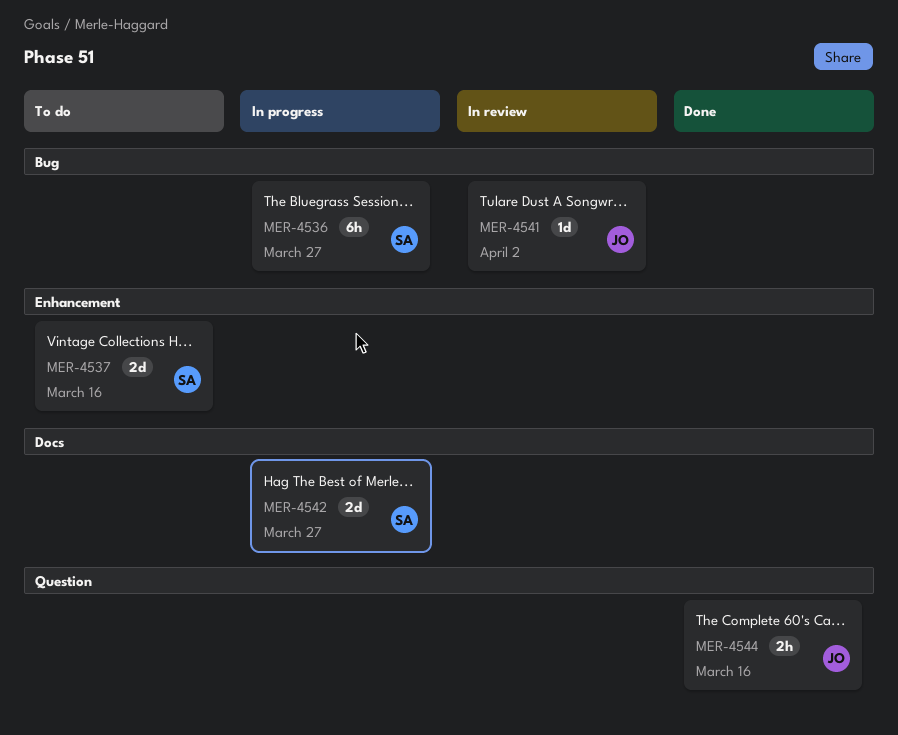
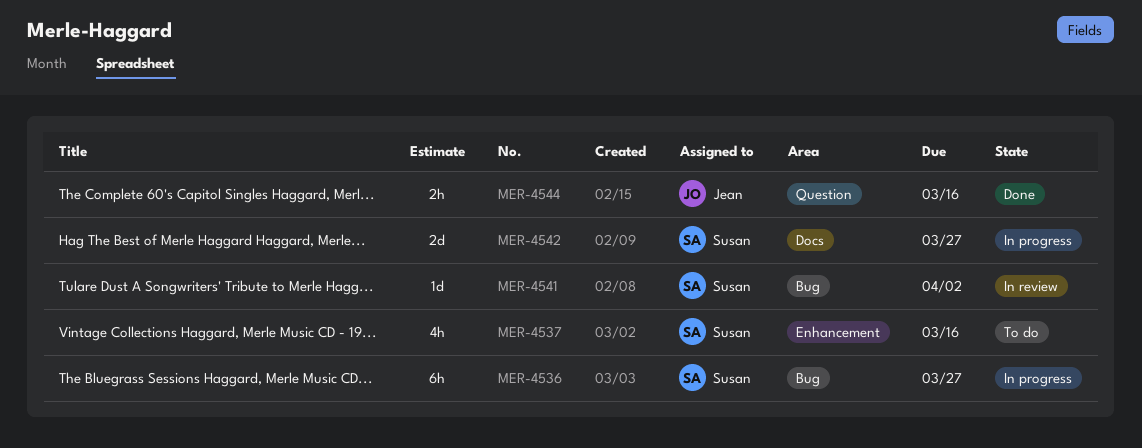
MER-4537, estimate: 2d -> 4h
MER-4541, owner: Jean -> Susan

